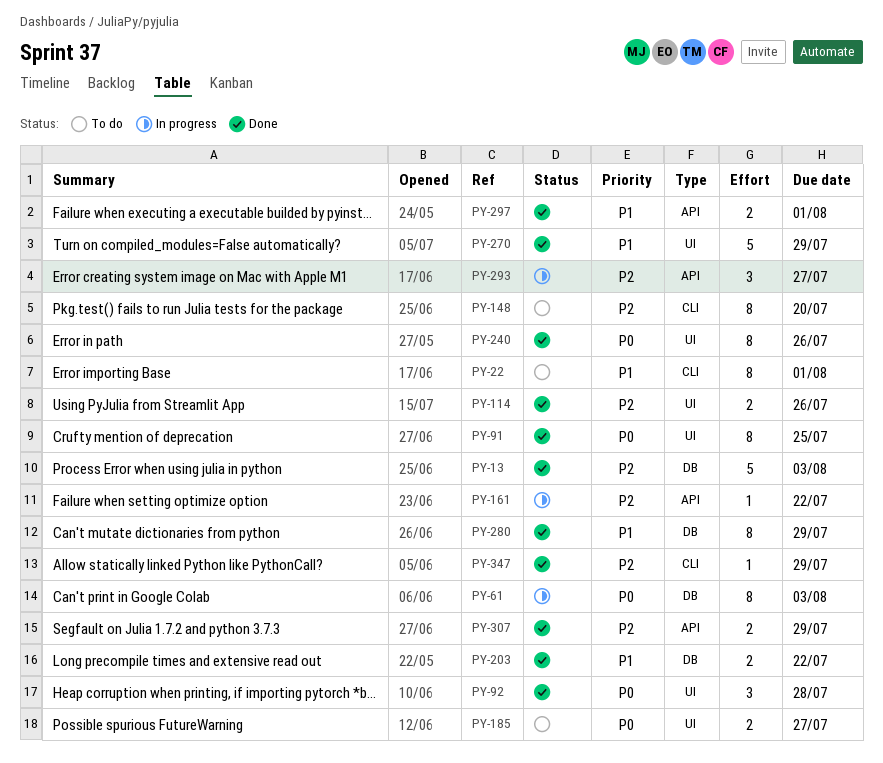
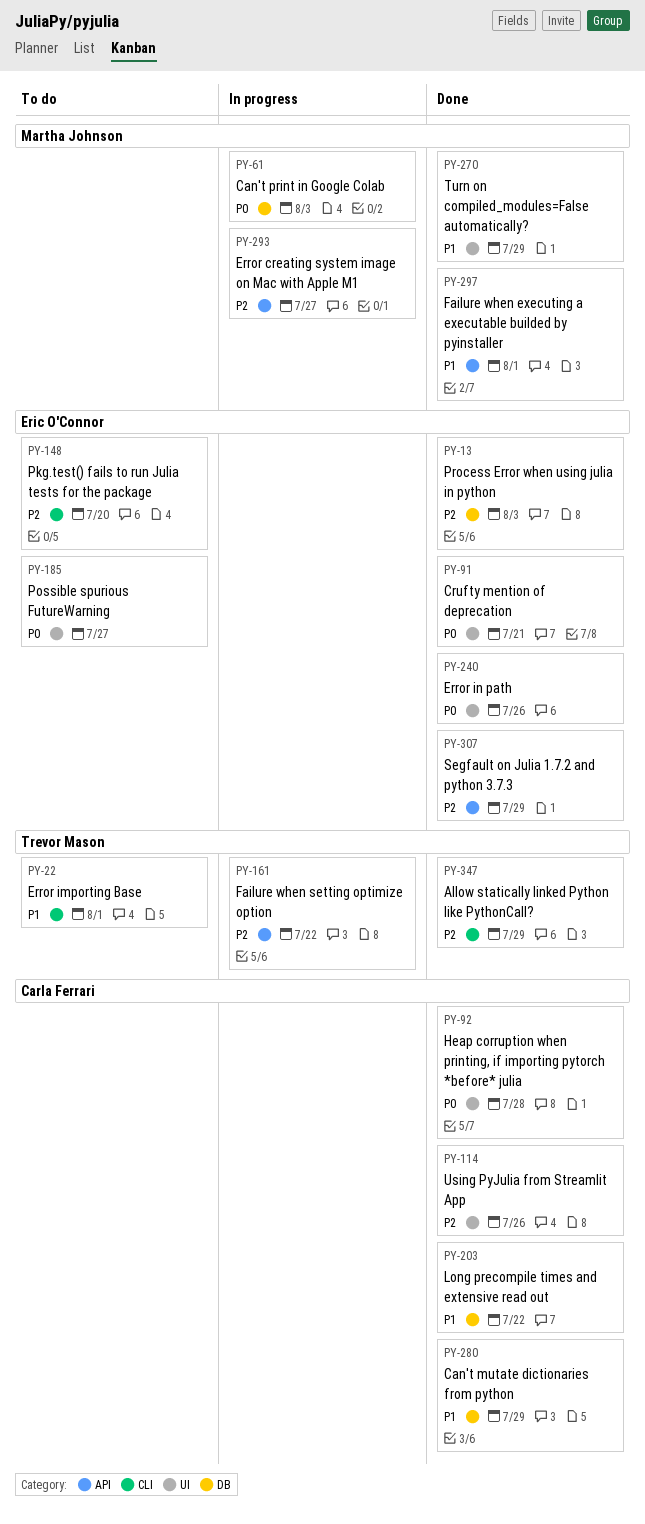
PY-91, due: Jul 25 -> Jul 21

